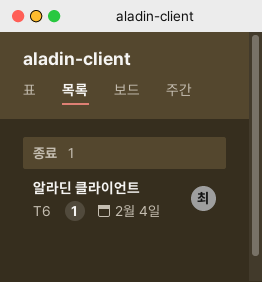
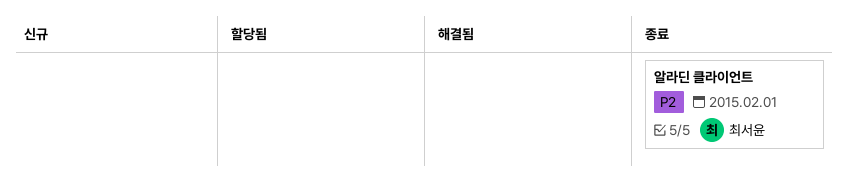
알라딘 클라이언트, due: Feb 4 -> Feb 1

